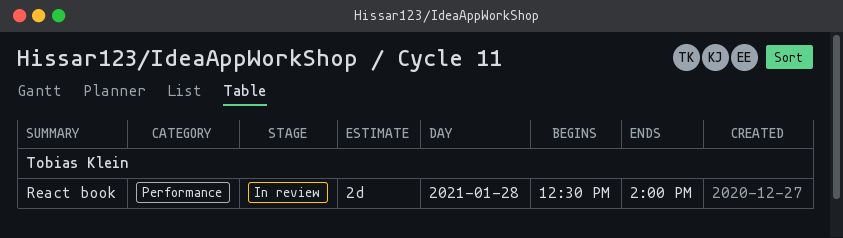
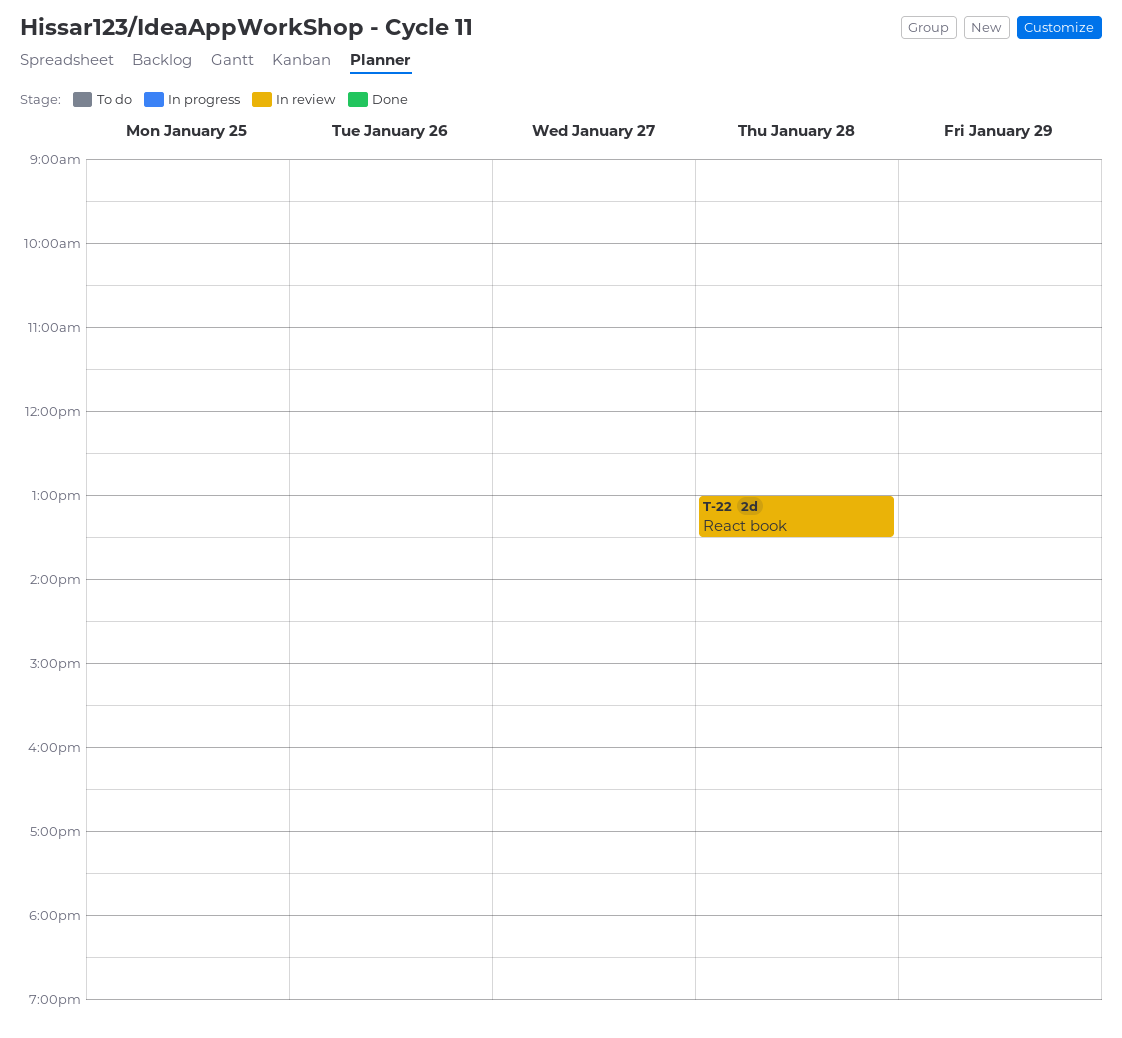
React book, begins: 12:30 -> 13:00
React book, ends: 14:00 -> 13:30

